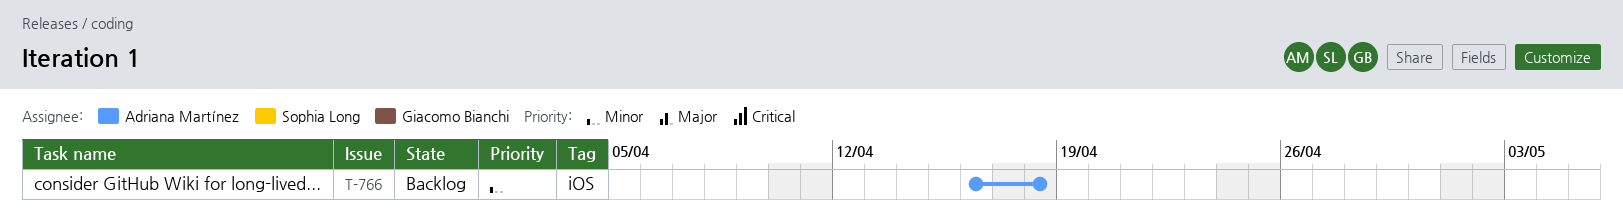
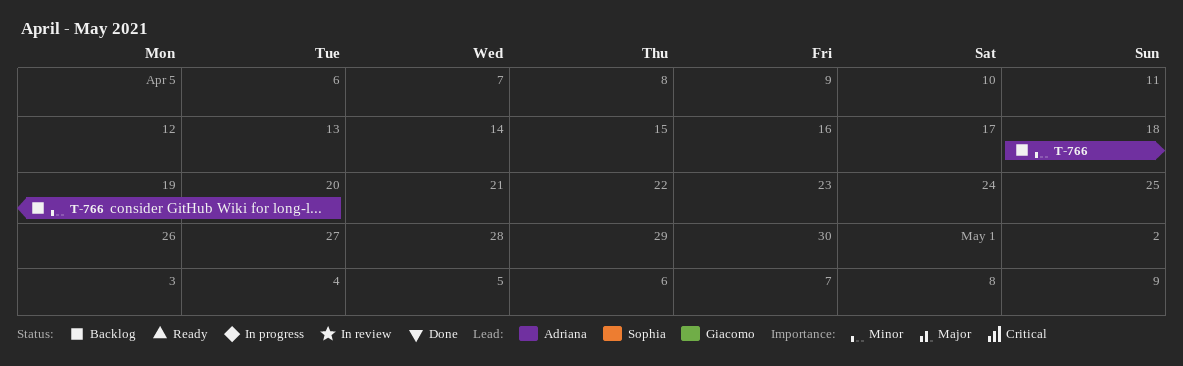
T-766, start: Apr 16 -> Apr 18
T-766, due: Apr 18 -> Apr 20

